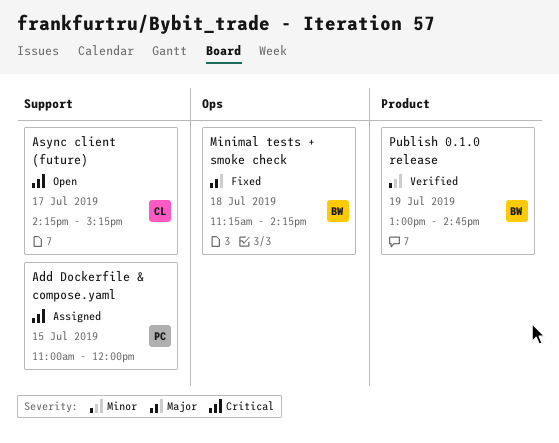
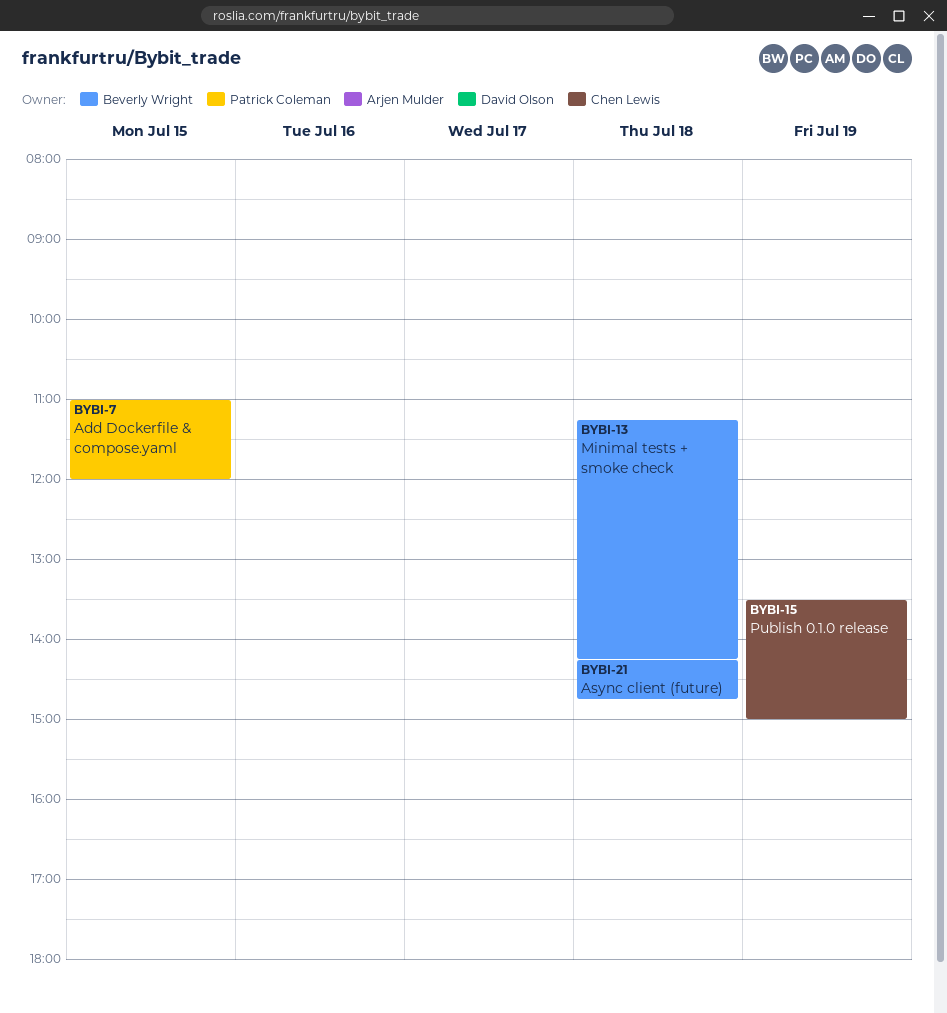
Async client (future), owner: Chen Lewis -> Beverly Wright
Async client (future), day: Jul 17 -> Jul 18
Async client (future), ends: 15:15 -> 14:45
Publish 0.1.0 release, owner: Beverly Wright -> Chen Lewis
Publish 0.1.0 release, begins: 13:00 -> 13:30
Publish 0.1.0 release, ends: 14:45 -> 15:00

